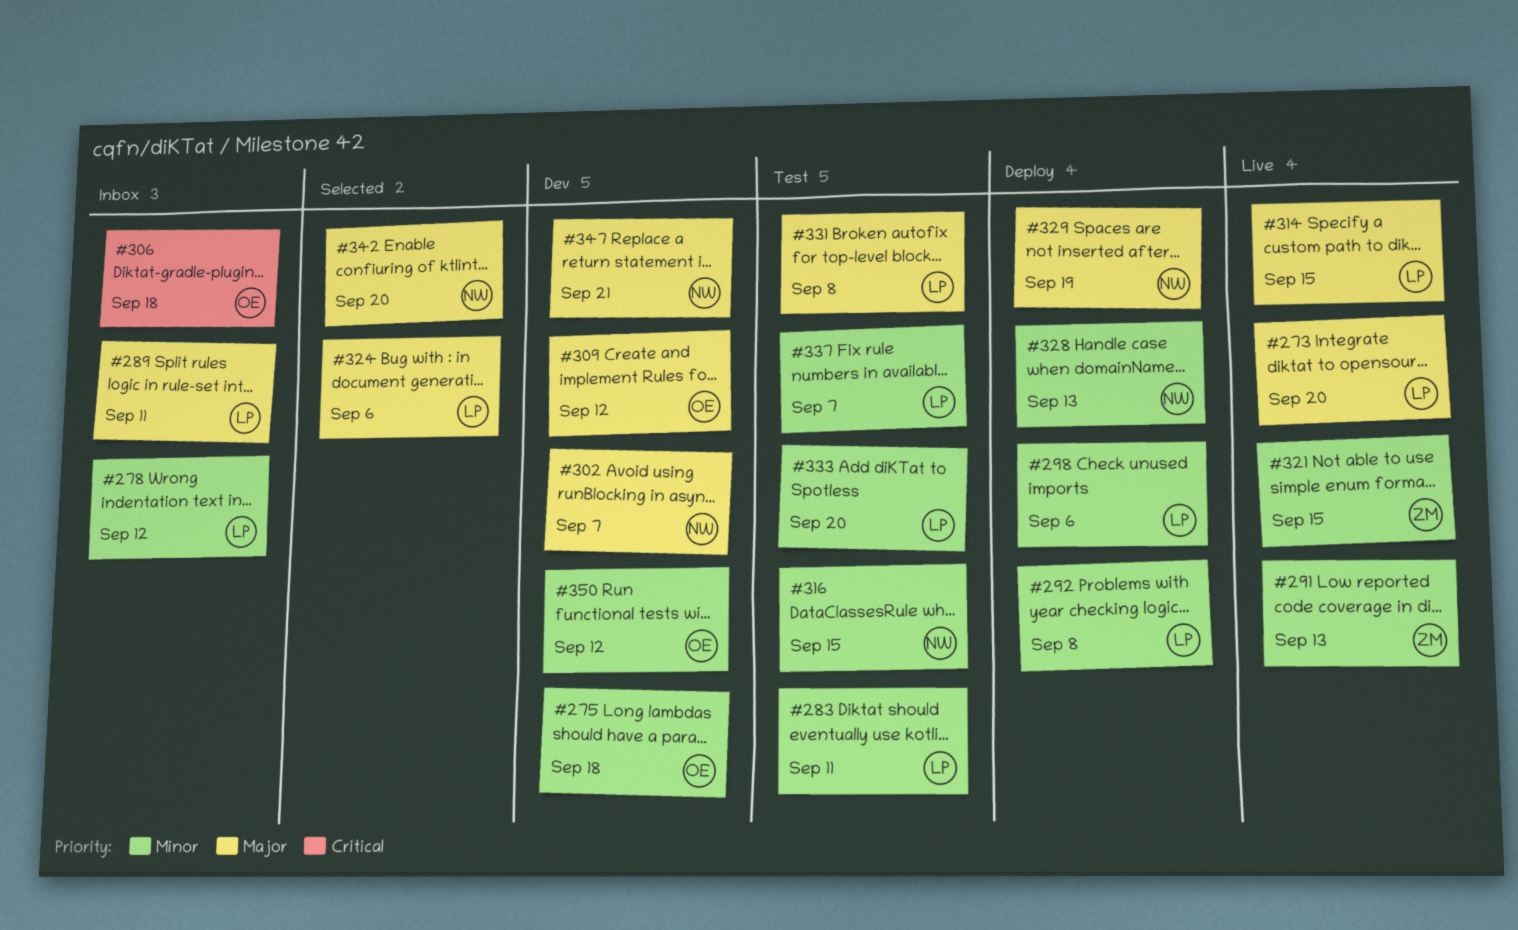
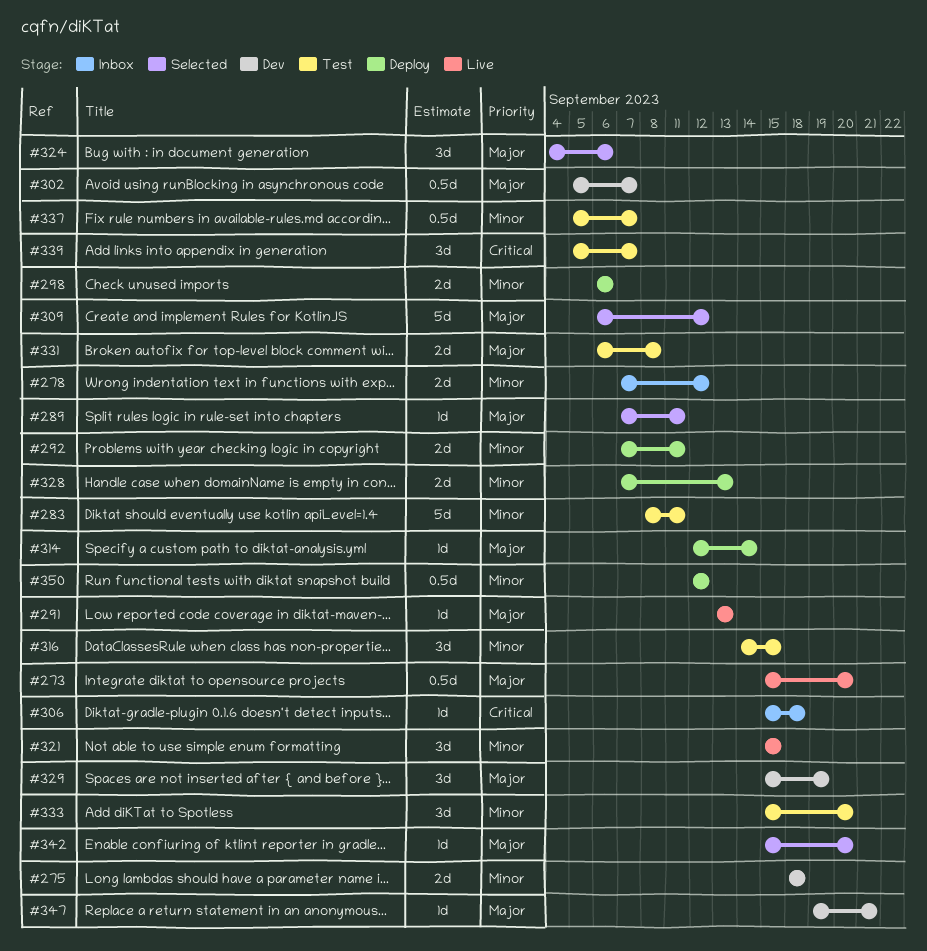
#289, status: Inbox -> Selected
#291, priority: Minor -> Major
#292, due: Sep 8 -> Sep 11
#309, status: Dev -> Selected
#314, status: Live -> Deploy
#314, due: Sep 15 -> Sep 14
#329, status: Deploy -> Dev
#339: none -> present
#350, status: Dev -> Deploy

